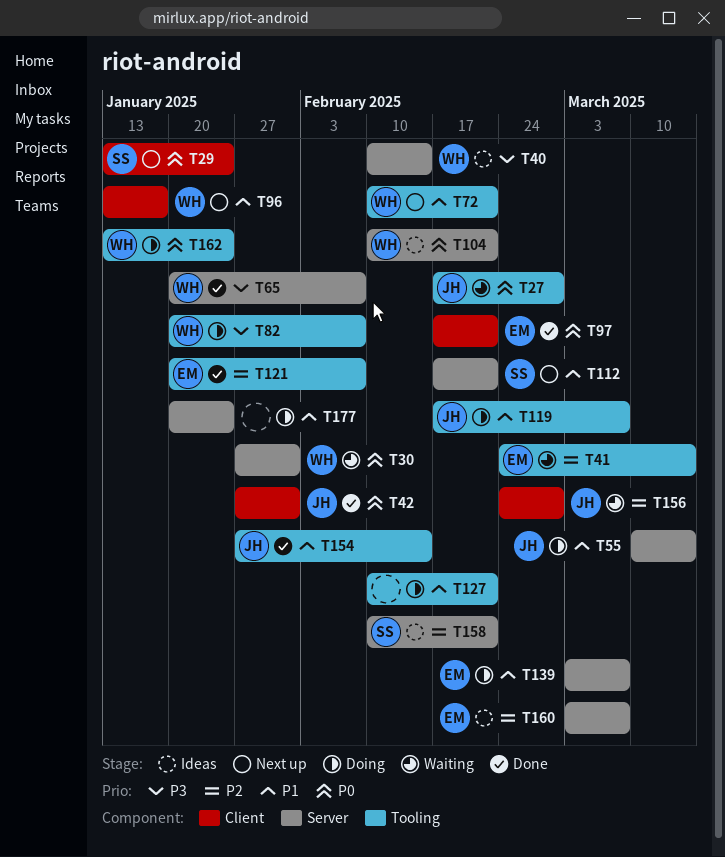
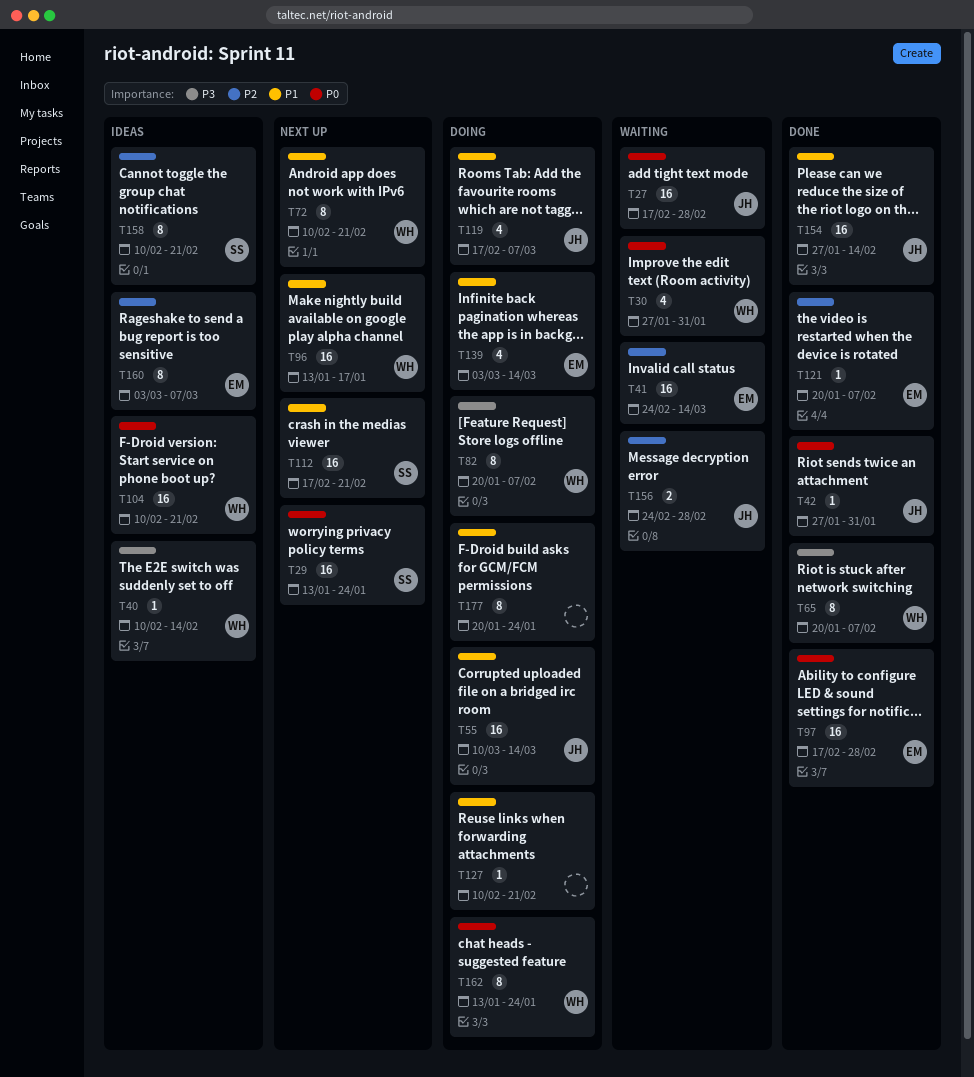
T97, due: Feb 21 -> Feb 28
T139, due: Mar 7 -> Mar 14

